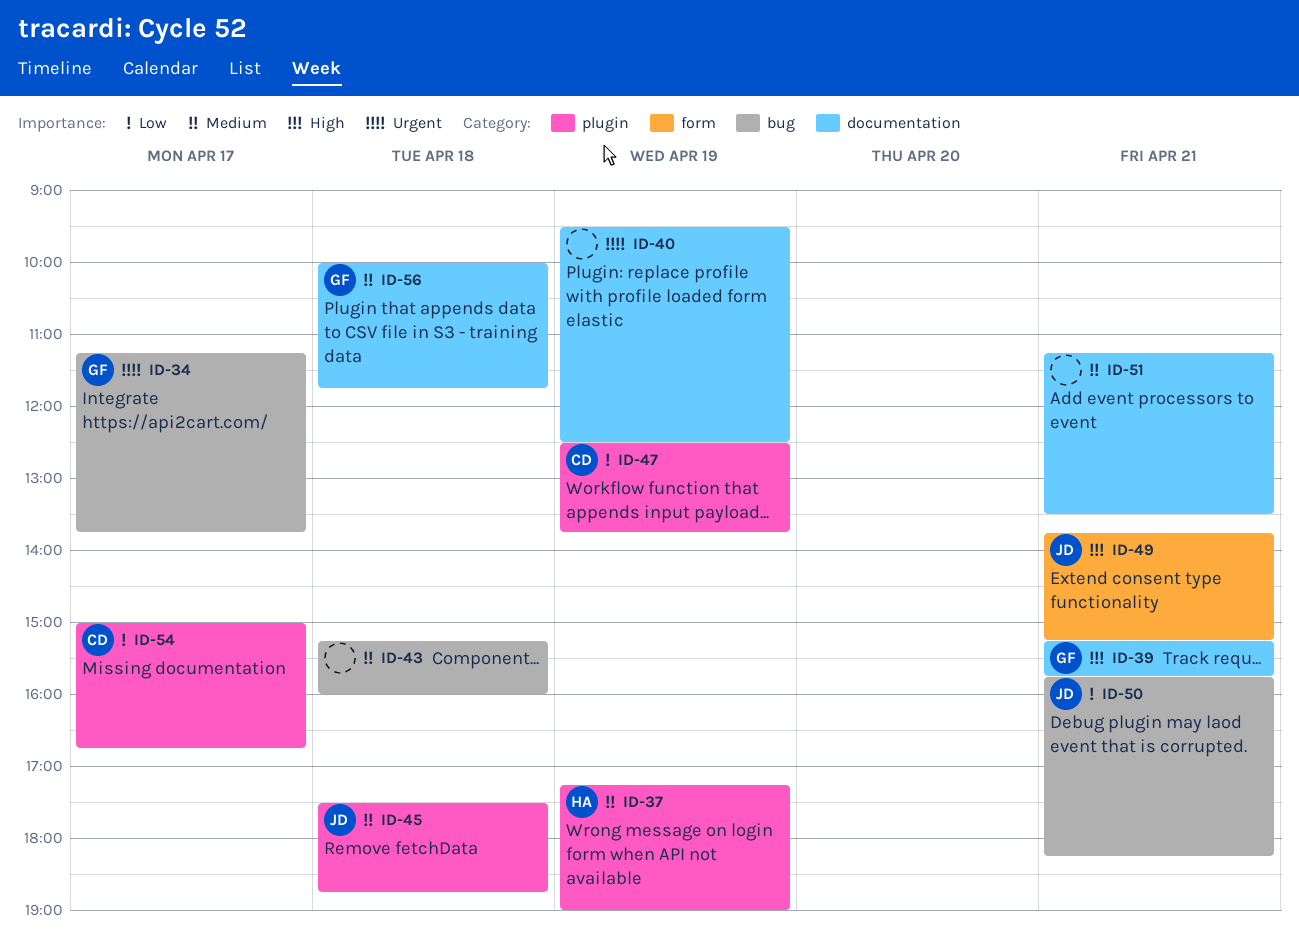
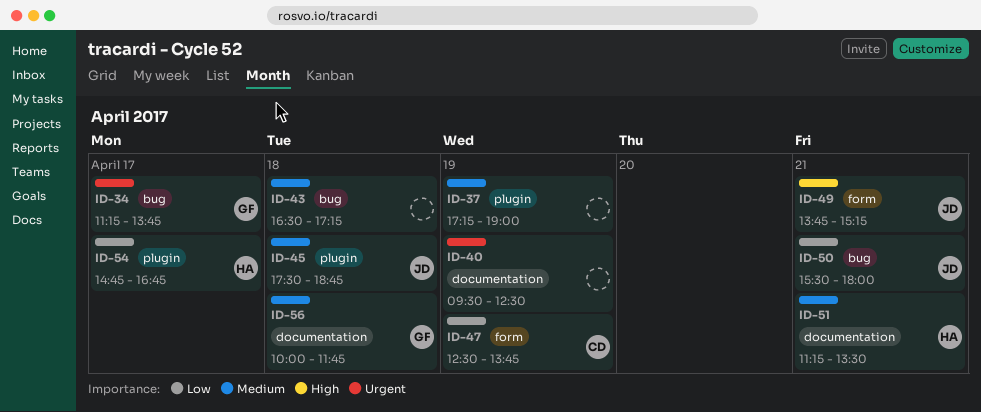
ID-37, owner: HA -> none
ID-39: present -> none
ID-43, begins: 15:15 -> 16:30
ID-43, ends: 16:00 -> 17:15
ID-47, label: plugin -> form
ID-50, begins: 15:45 -> 15:30
ID-50, ends: 18:15 -> 18:00
ID-51, owner: none -> HA
ID-54, owner: CD -> HA
ID-54, begins: 15:00 -> 14:45

